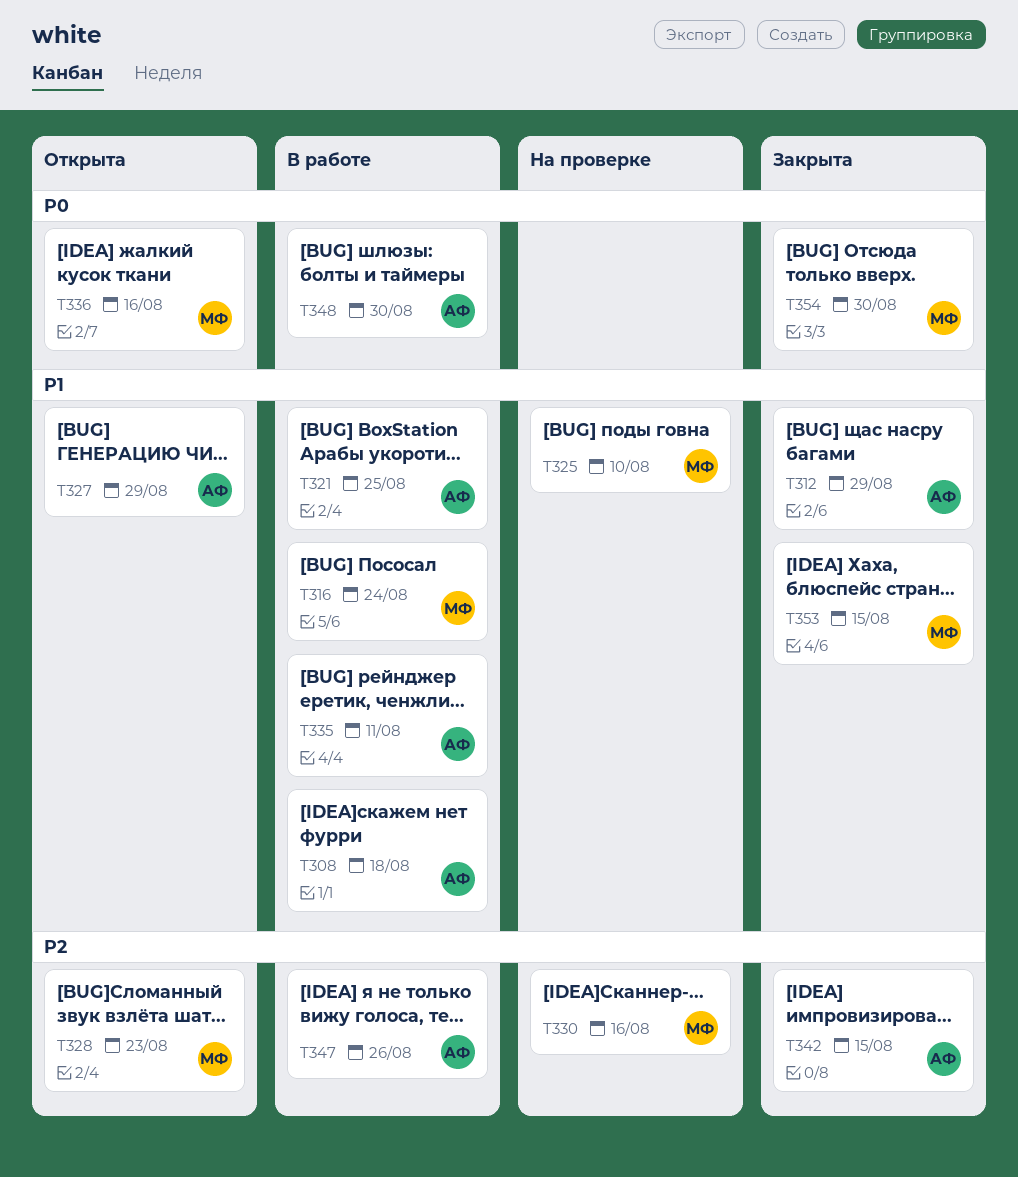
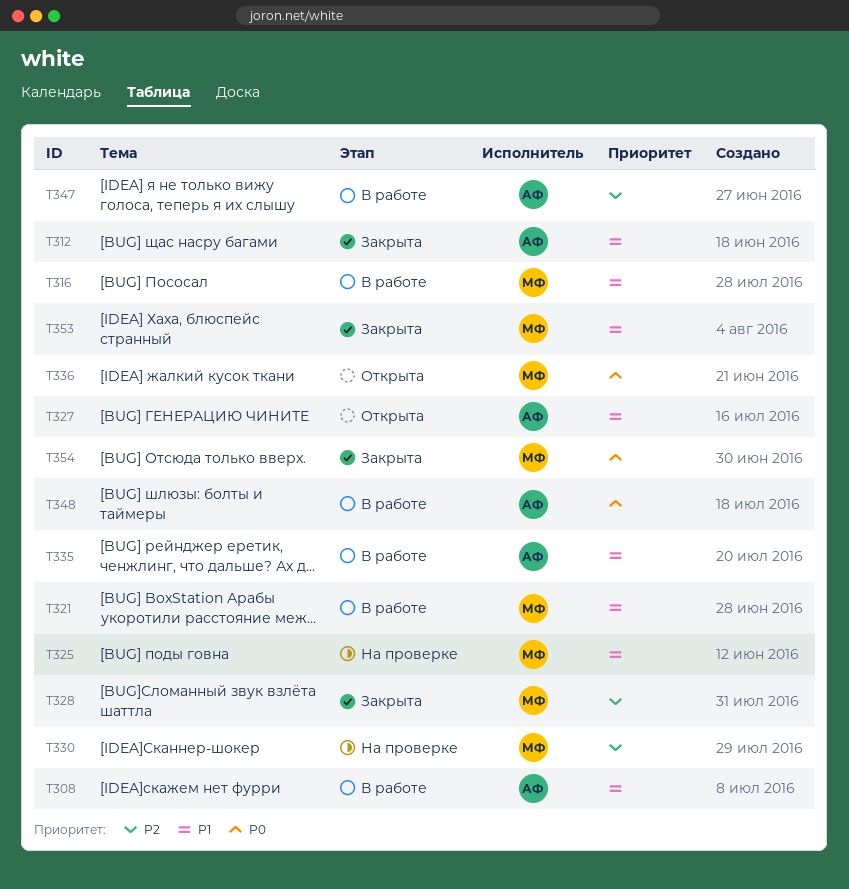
T321, owner: АФ -> МФ
T328, status: Открыта -> Закрыта
T342: present -> none

